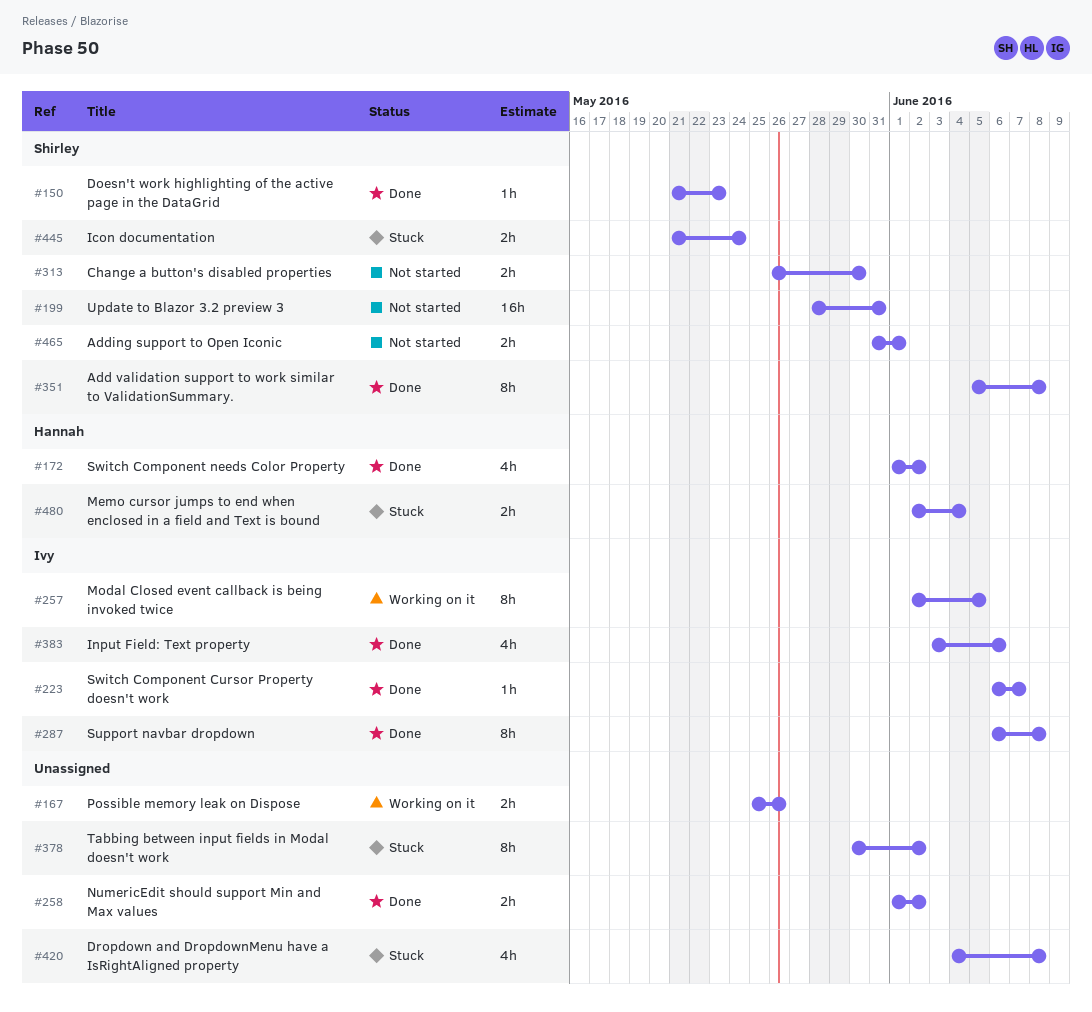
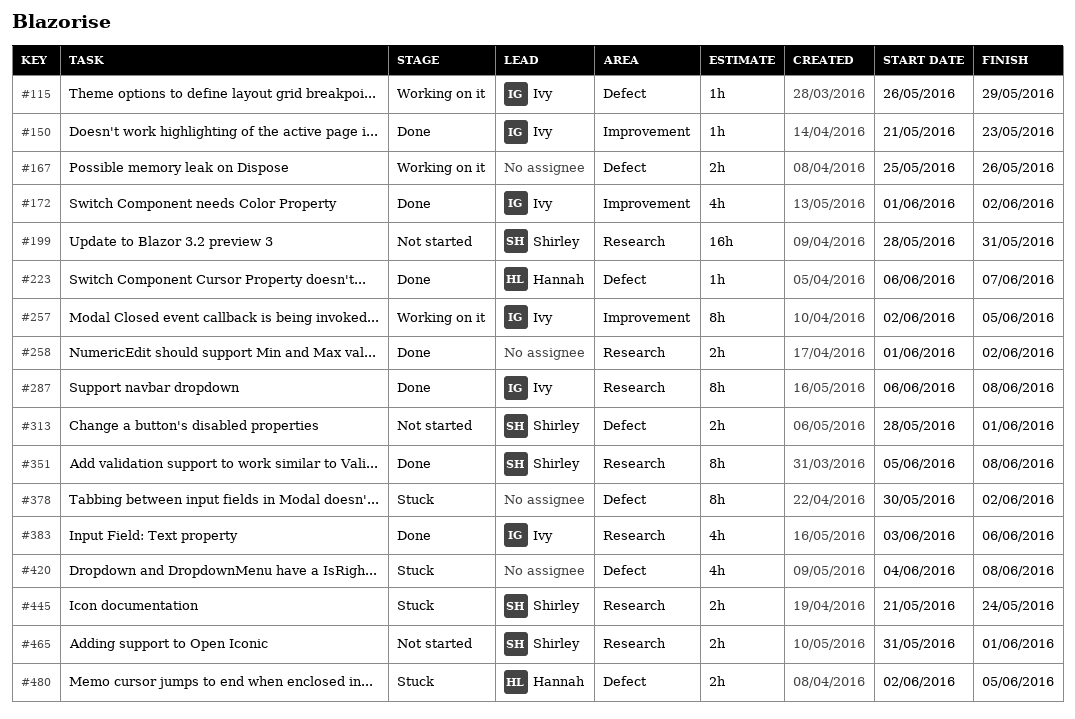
#115: none -> present
#150, owner: Shirley -> Ivy
#172, owner: Hannah -> Ivy
#223, owner: Ivy -> Hannah
#313, start: May 26 -> May 28
#313, due: May 30 -> Jun 1
#480, due: Jun 4 -> Jun 5

